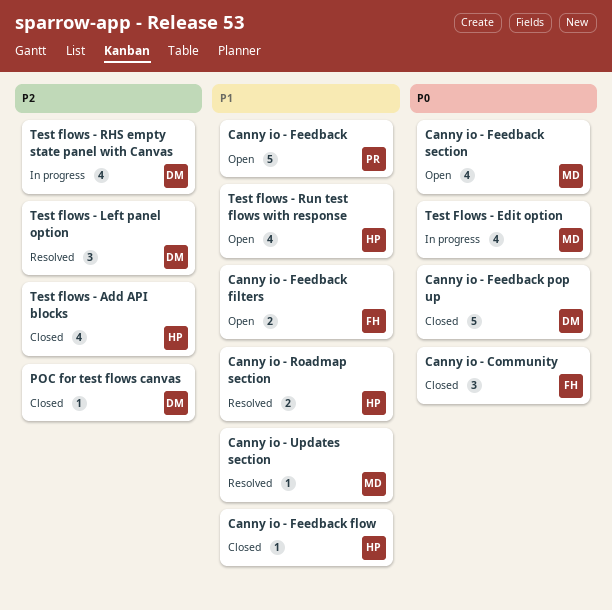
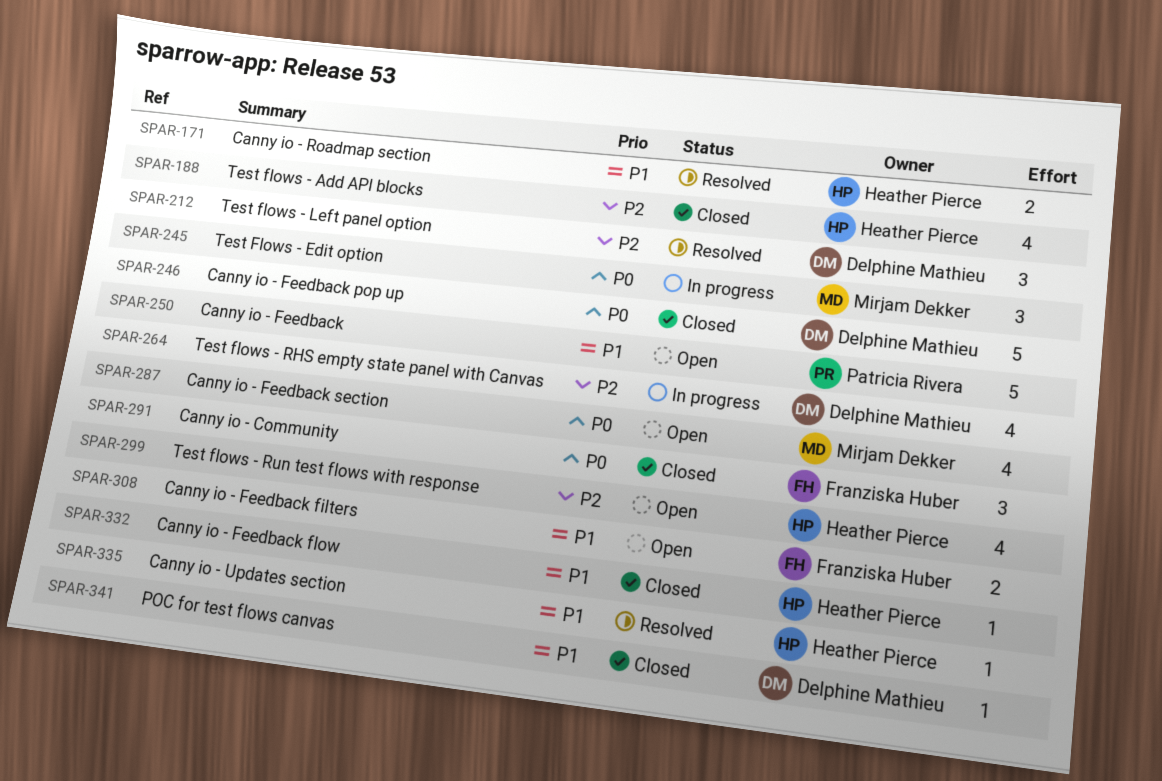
Canny io - Updates section, owner: Mirjam Dekker -> Heather Pierce
POC for test flows canvas, priority: P2 -> P1
Test Flows - Edit option, estimate: 4 -> 3
Test flows - Run test flows with response, priority: P1 -> P2

